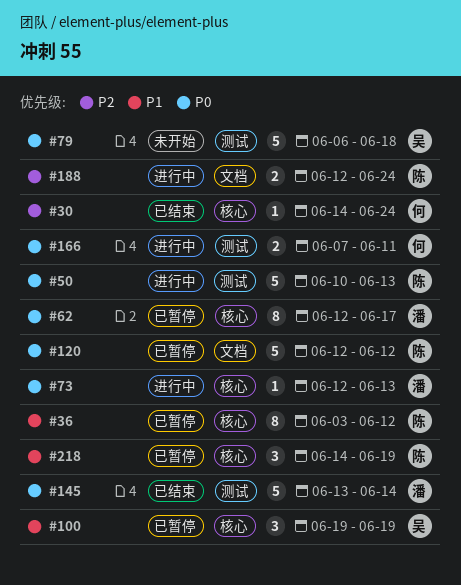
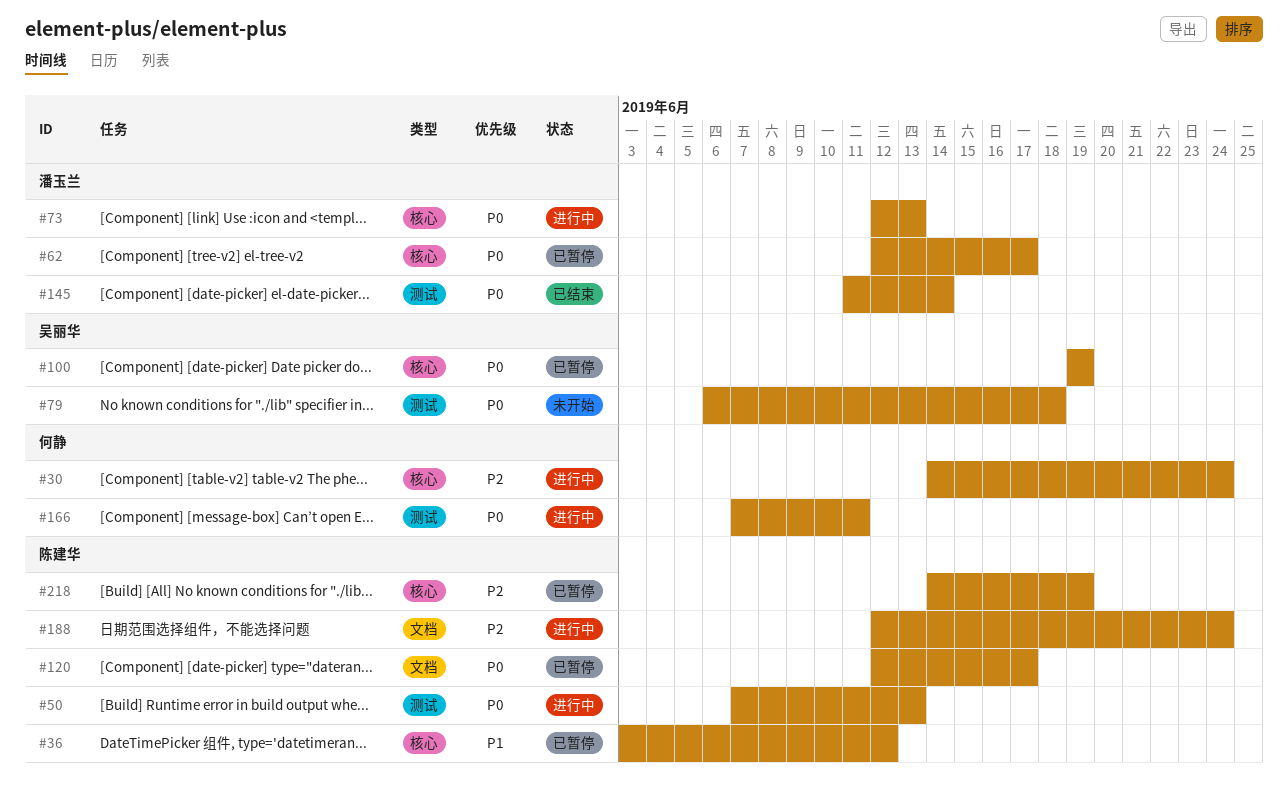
#30, status: 已结束 -> 进行中
#50, start: Jun 10 -> Jun 7
#100, priority: P1 -> P0
#120, due: Jun 12 -> Jun 17
#145, start: Jun 13 -> Jun 11
#218, priority: P1 -> P2

